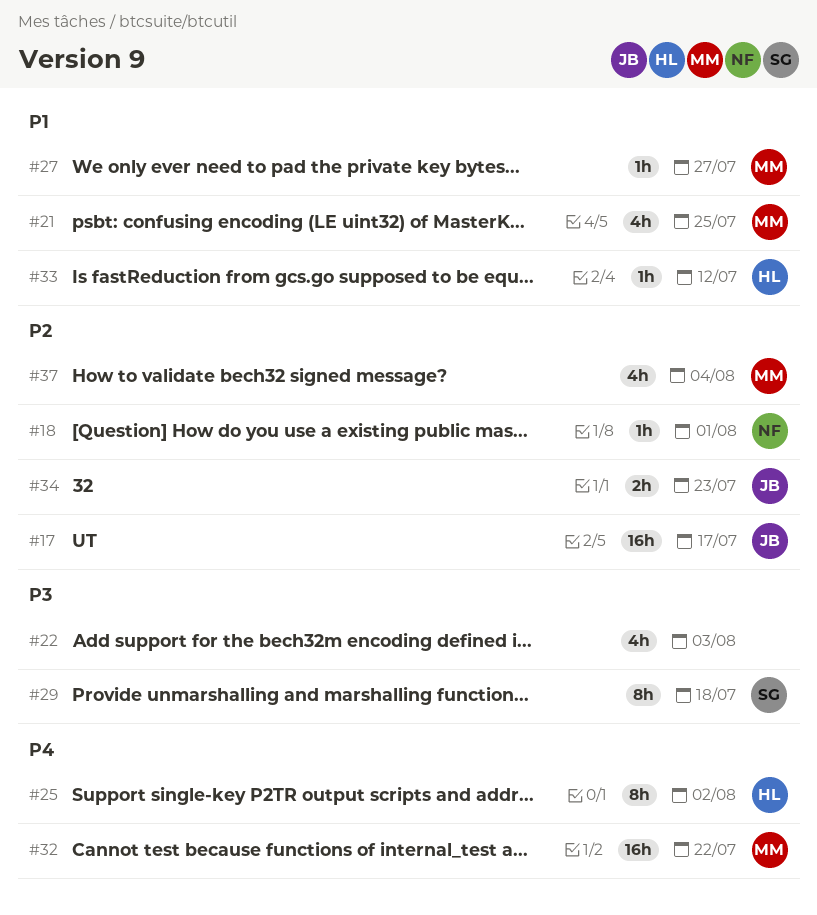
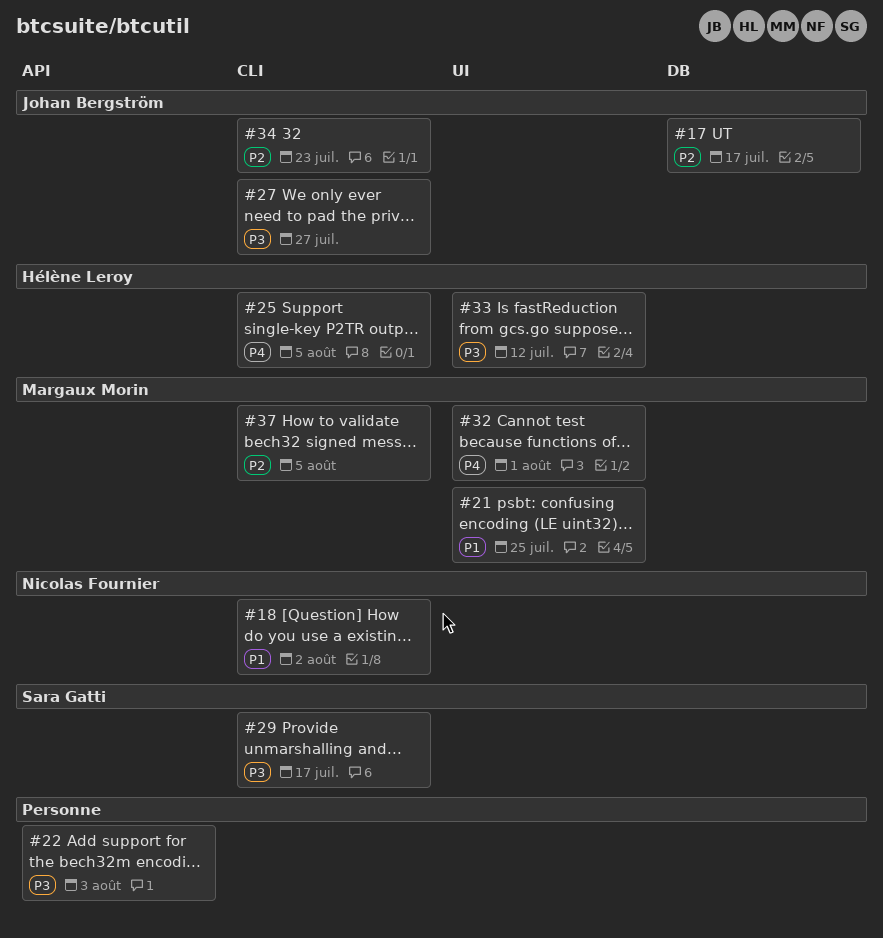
#18, priority: P2 -> P1
#18, due: Aug 1 -> Aug 2
#25, due: Aug 2 -> Aug 5
#27, owner: Margaux Morin -> Johan Bergström
#27, priority: P1 -> P3
#29, due: Jul 18 -> Jul 17
#32, due: Jul 22 -> Aug 1
#33, priority: P1 -> P3
#37, due: Aug 4 -> Aug 5

